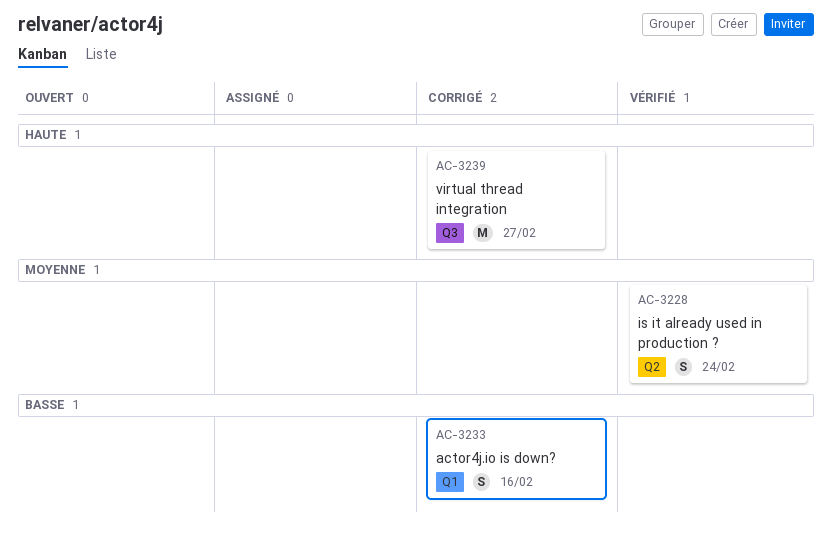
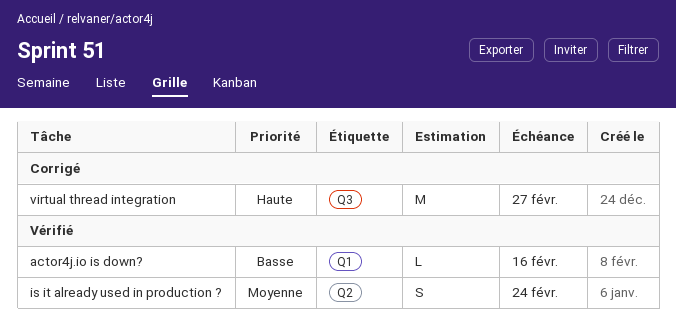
actor4j.io is down?, status: Corrigé -> Vérifié
actor4j.io is down?, estimate: S -> L

